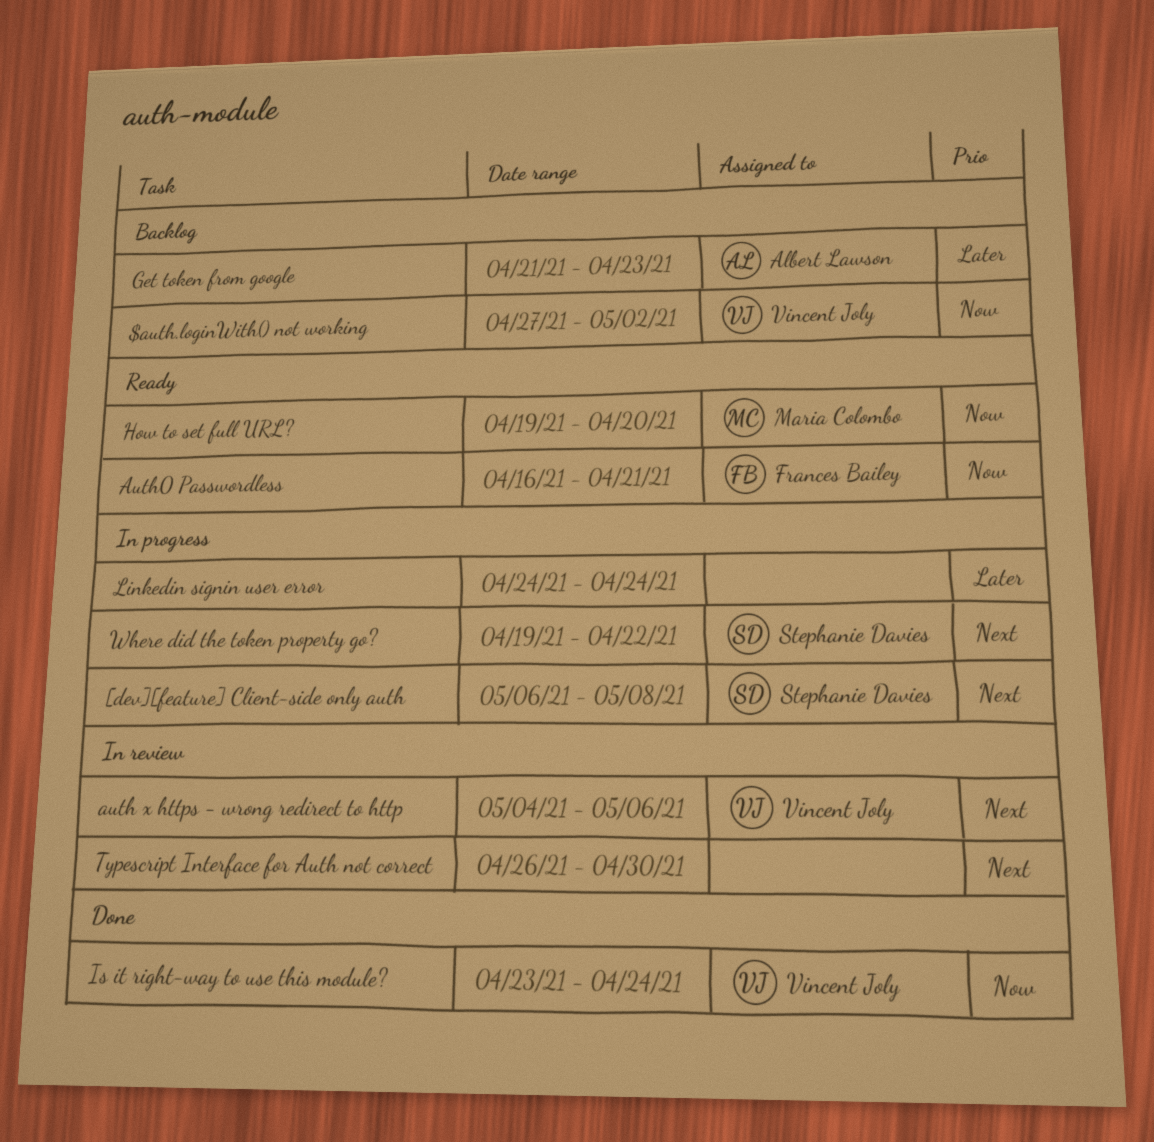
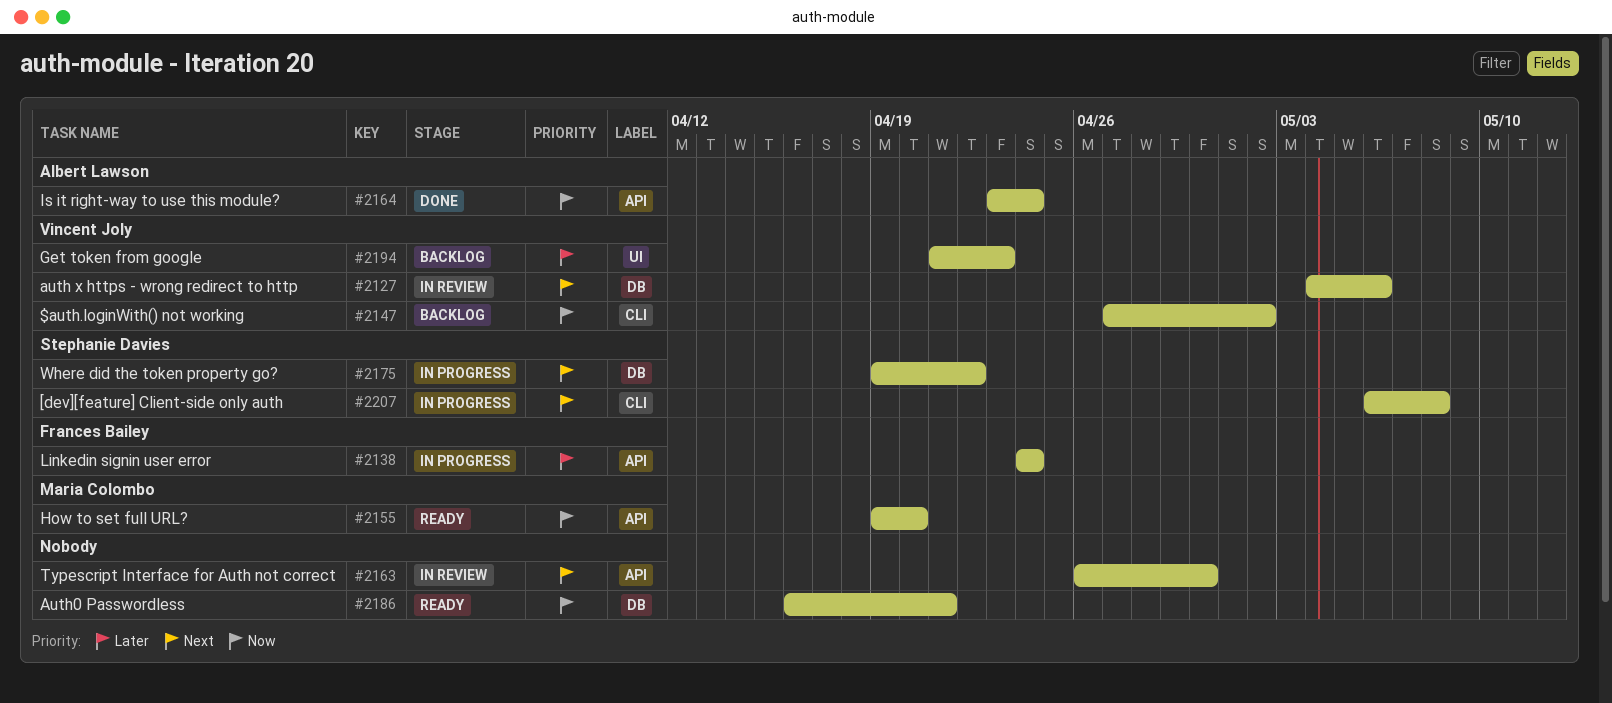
Auth0 Passwordless, owner: Frances Bailey -> none
Get token from google, owner: Albert Lawson -> Vincent Joly
Is it right-way to use this module?, owner: Vincent Joly -> Albert Lawson
Linkedin signin user error, owner: none -> Frances Bailey

